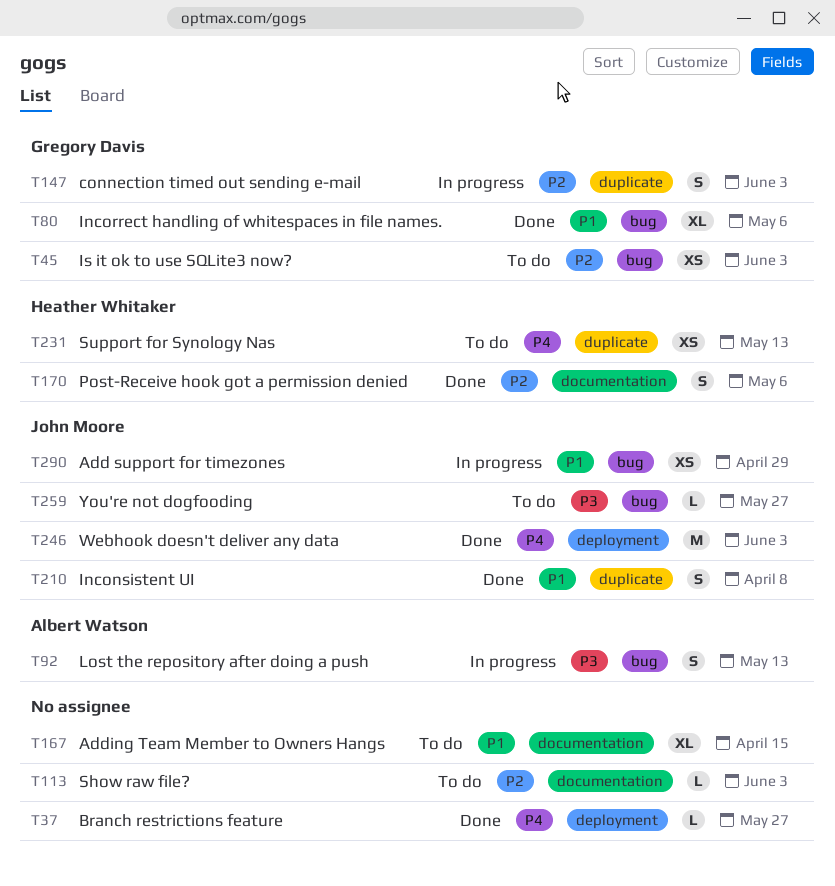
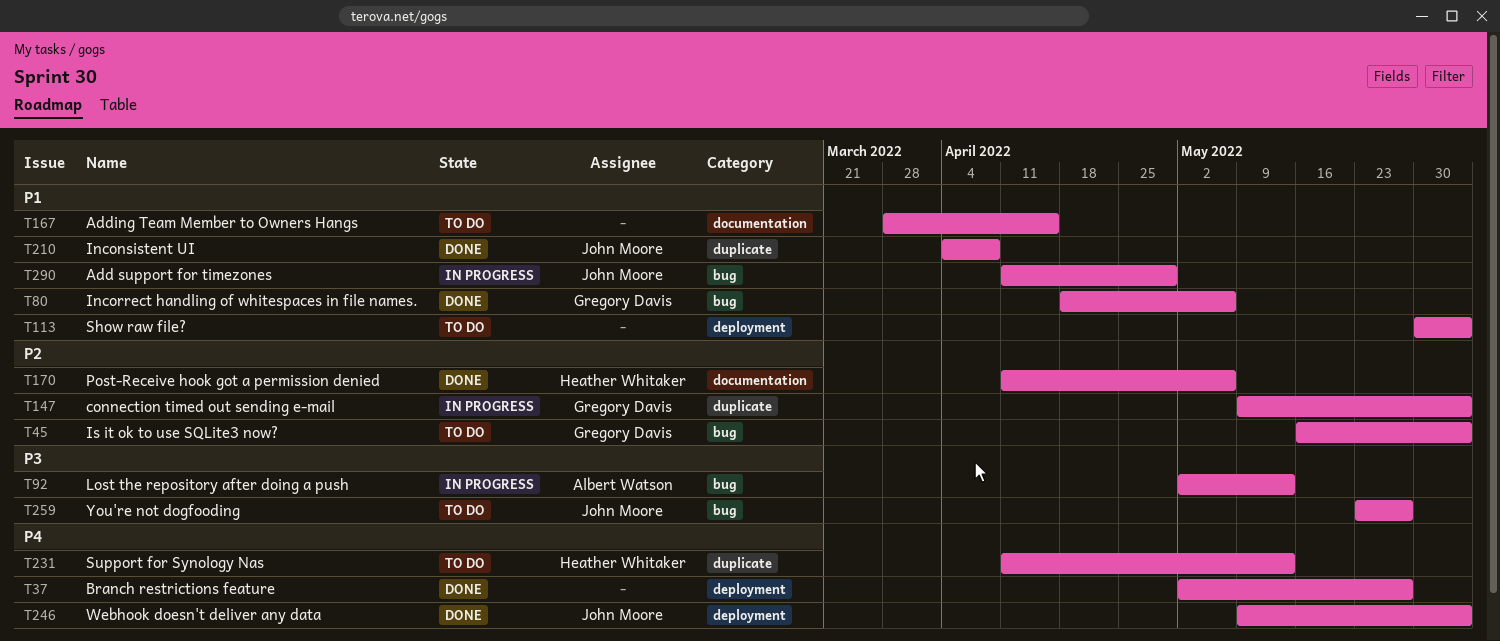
T113, priority: P2 -> P1
T113, label: documentation -> deployment

